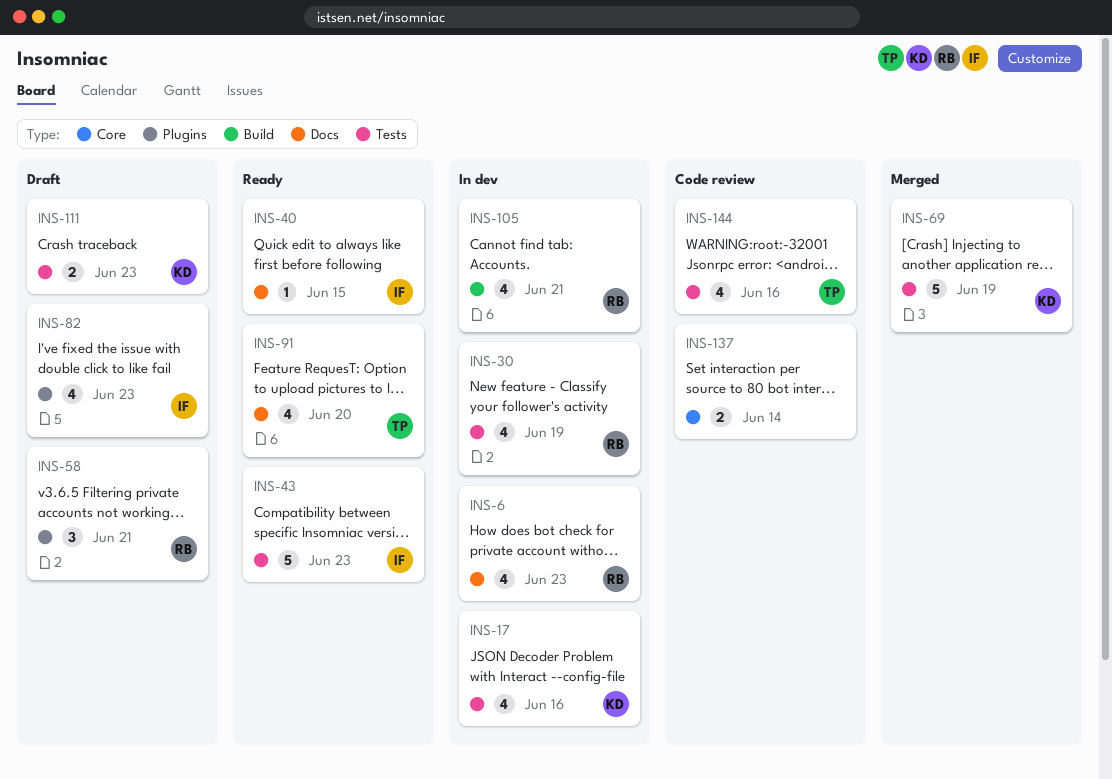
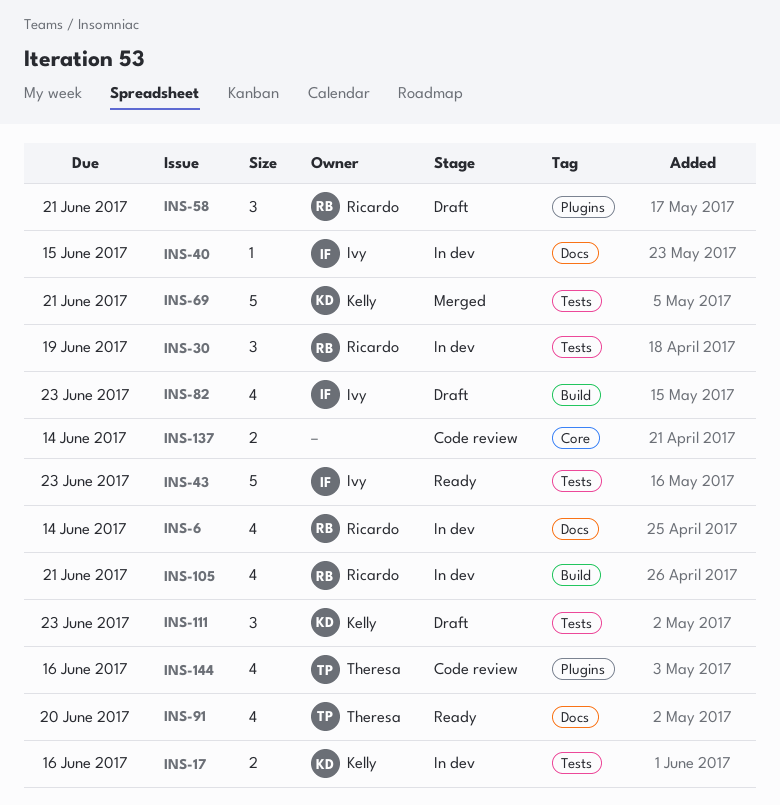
INS-6, due: Jun 23 -> Jun 14
INS-17, estimate: 4 -> 2
INS-30, estimate: 4 -> 3
INS-40, status: Ready -> In dev
INS-69, due: Jun 19 -> Jun 21
INS-82, label: Plugins -> Build
INS-111, estimate: 2 -> 3
INS-144, label: Tests -> Plugins

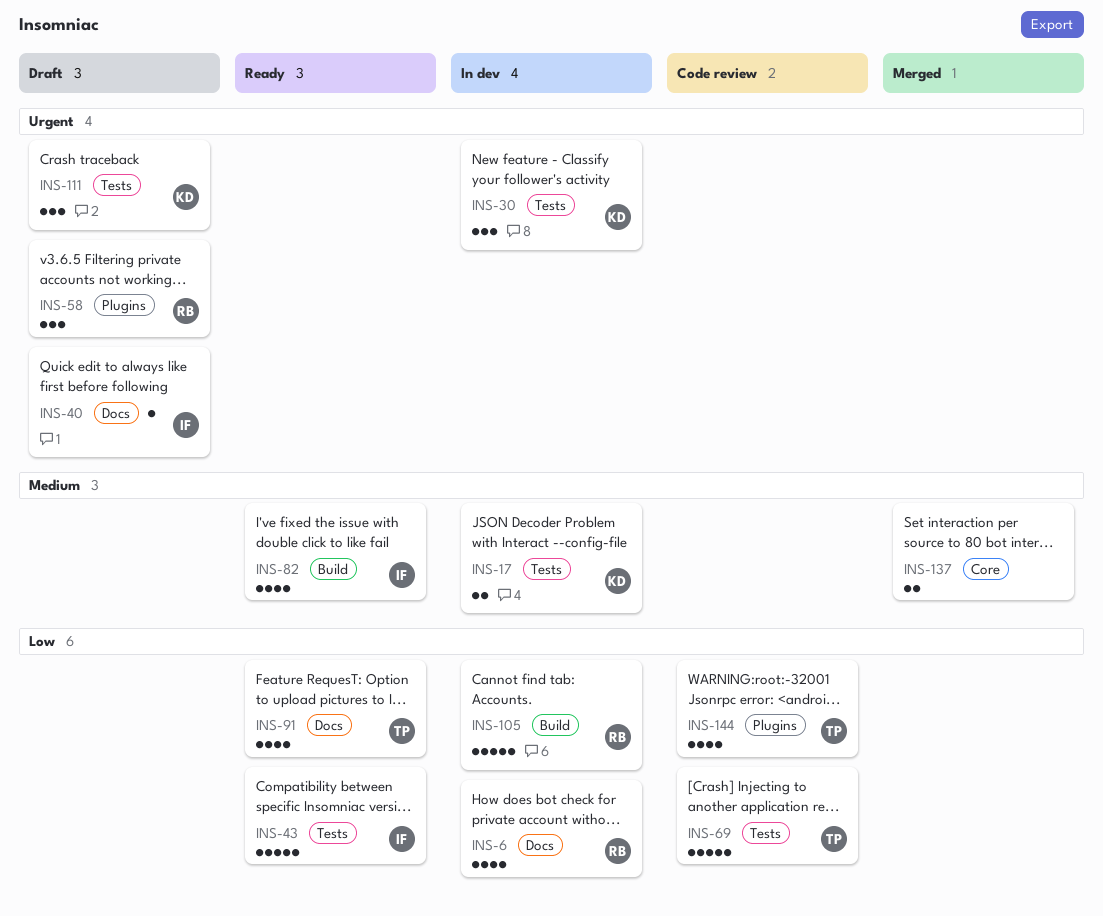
INS-30, owner: Ricardo -> Kelly
INS-40, status: In dev -> Draft
INS-69, status: Merged -> Code review
INS-69, owner: Kelly -> Theresa
INS-82, status: Draft -> Ready
INS-105, estimate: 4 -> 5
INS-137, status: Code review -> Merged

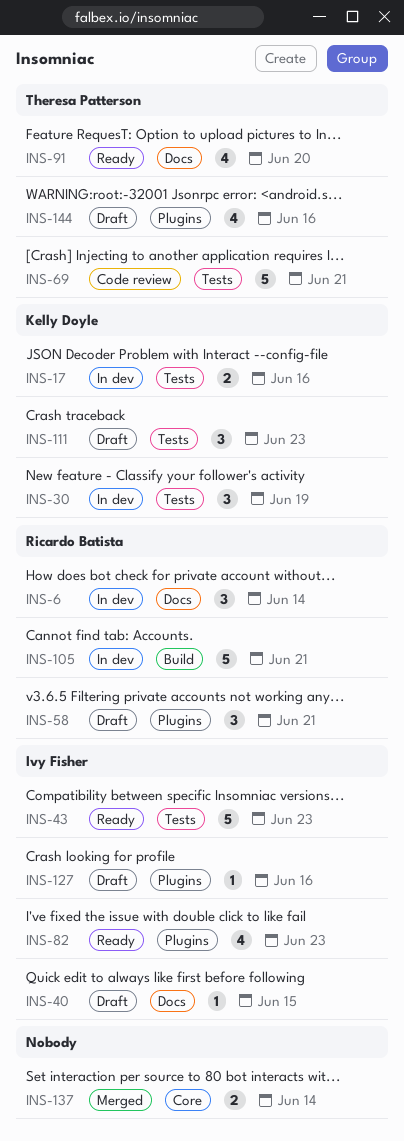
INS-6, estimate: 4 -> 3
INS-82, label: Build -> Plugins
INS-127: none -> present
INS-144, status: Code review -> Draft

